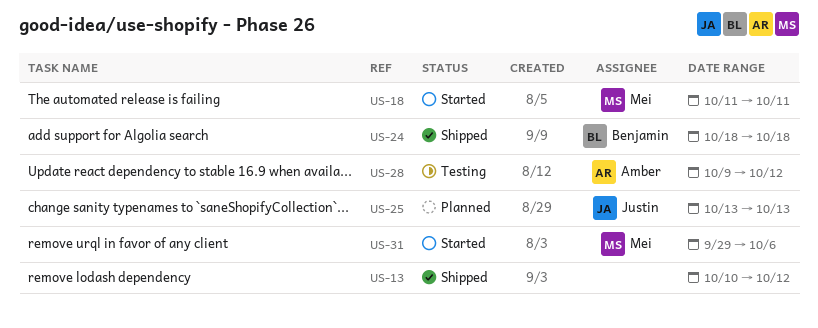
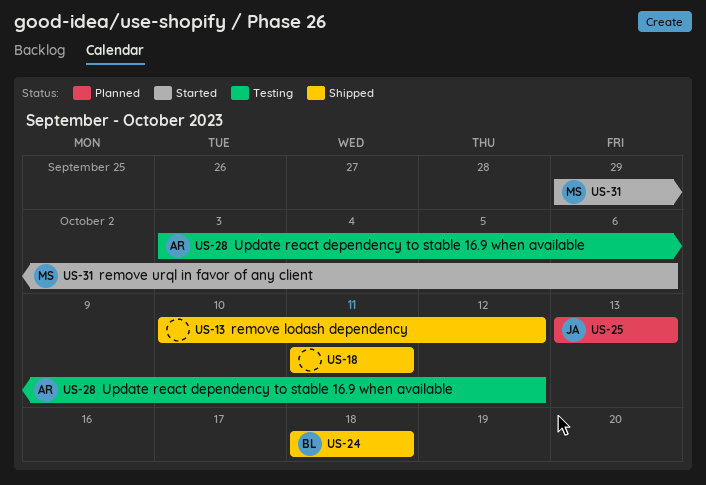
US-18, status: Started -> Shipped
US-18, owner: Mei -> none
US-28, start: Oct 9 -> Oct 3

